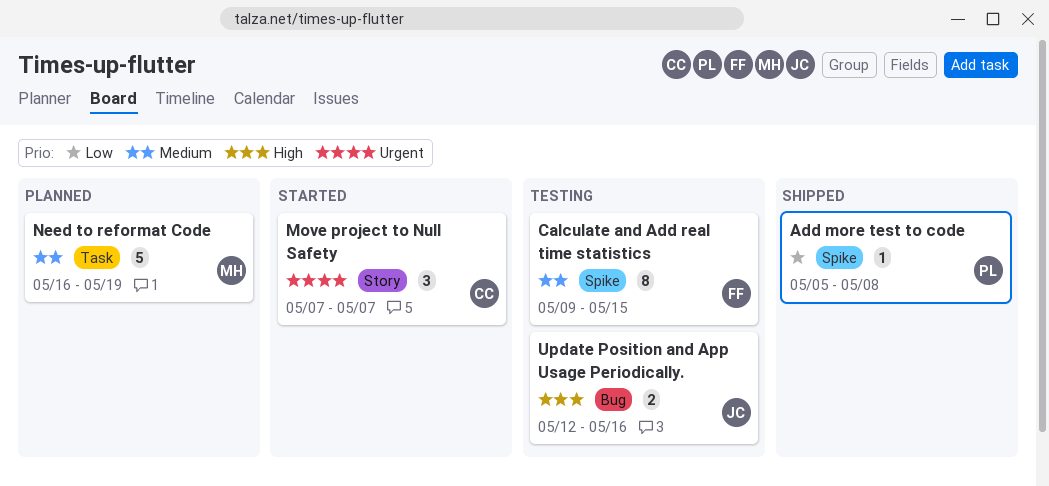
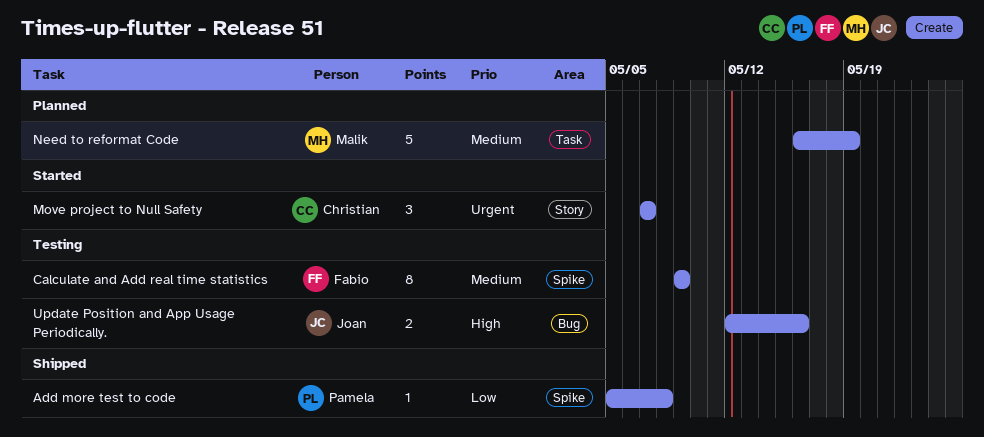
Calculate and Add real time statistics, due: May 15 -> May 9

